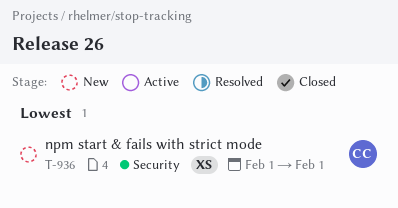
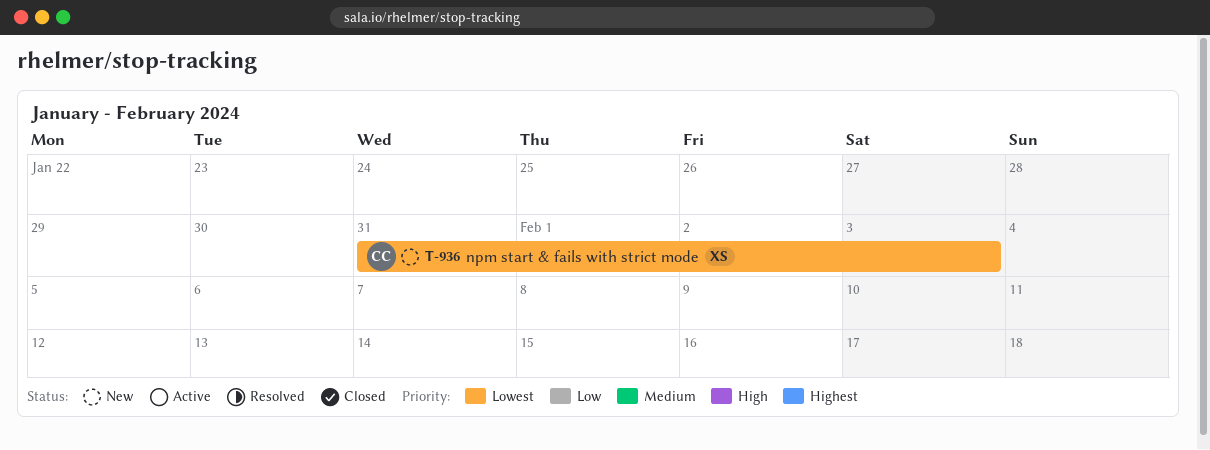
T-936, start: Feb 1 -> Jan 31
T-936, due: Feb 1 -> Feb 3

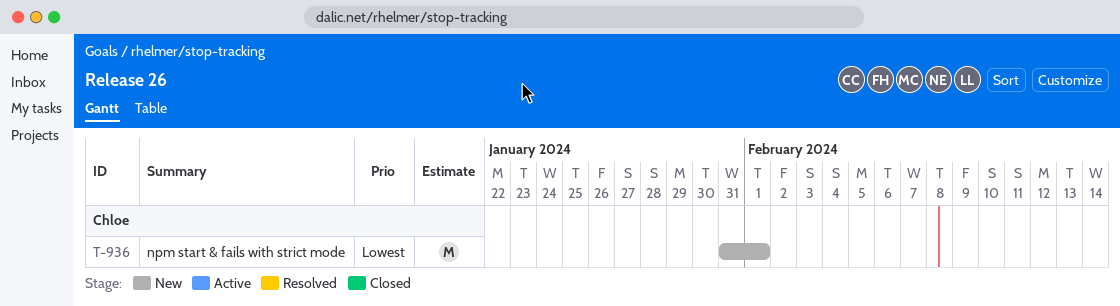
T-936, estimate: XS -> M
T-936, due: Feb 3 -> Feb 1

